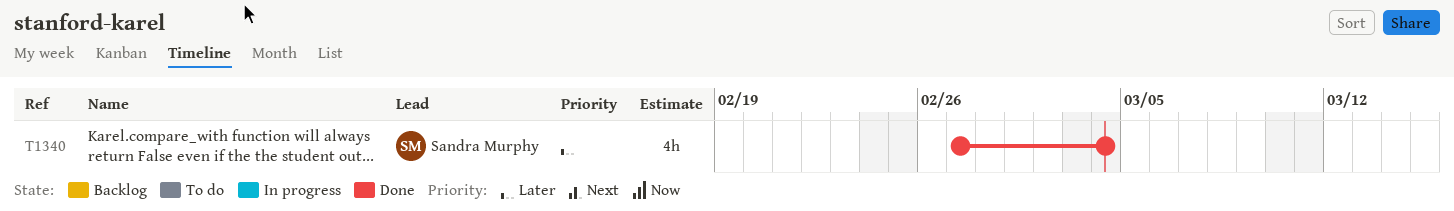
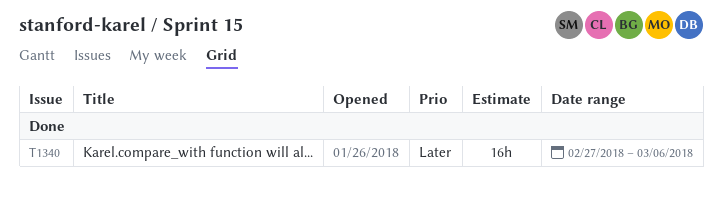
T1340, estimate: 4h -> 16h
T1340, due: Mar 4 -> Mar 6

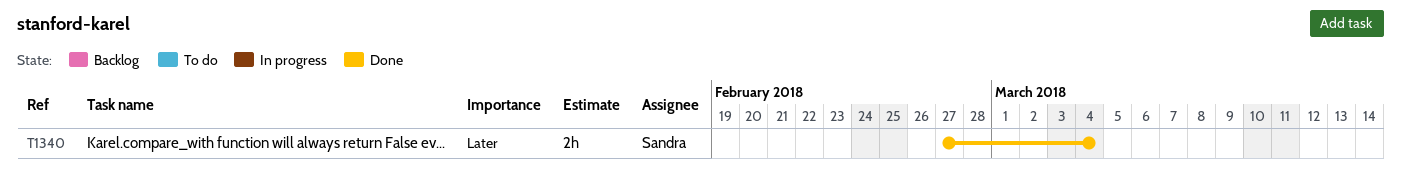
T1340, estimate: 16h -> 2h
T1340, due: Mar 6 -> Mar 4

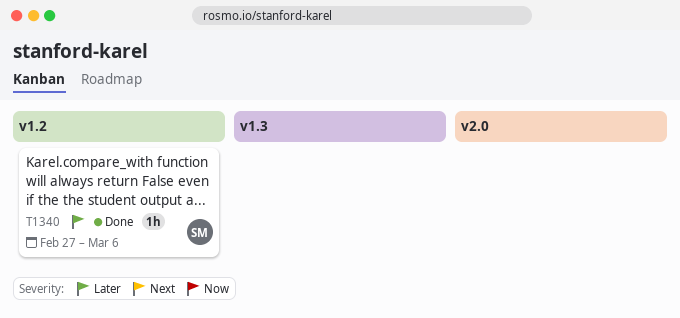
T1340, estimate: 2h -> 1h
T1340, due: Mar 4 -> Mar 6

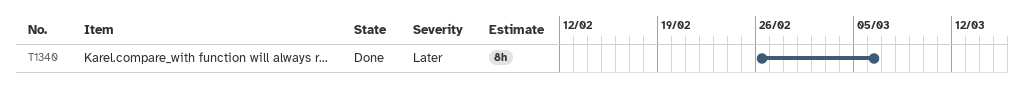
T1340, estimate: 1h -> 8h
T1340, start: Feb 27 -> Feb 26

